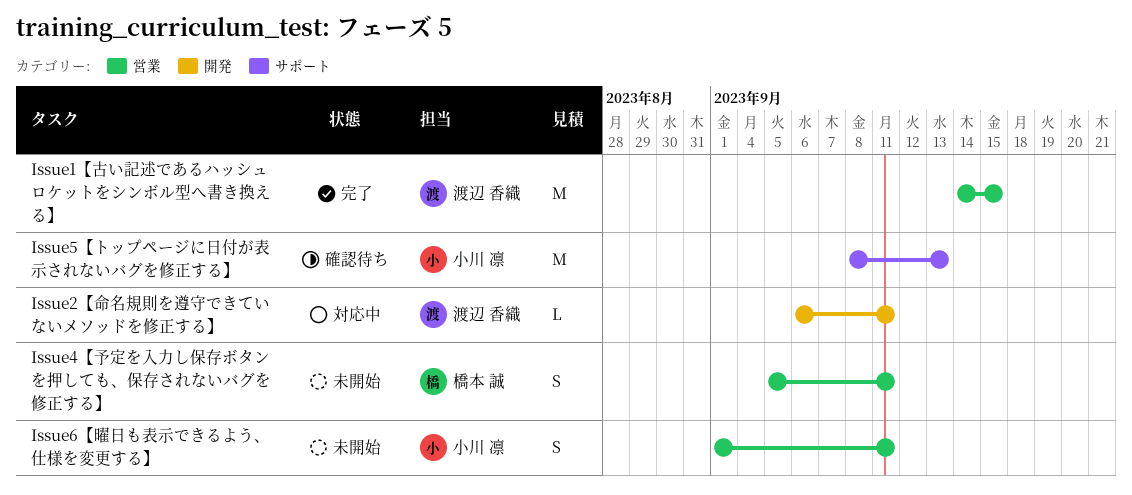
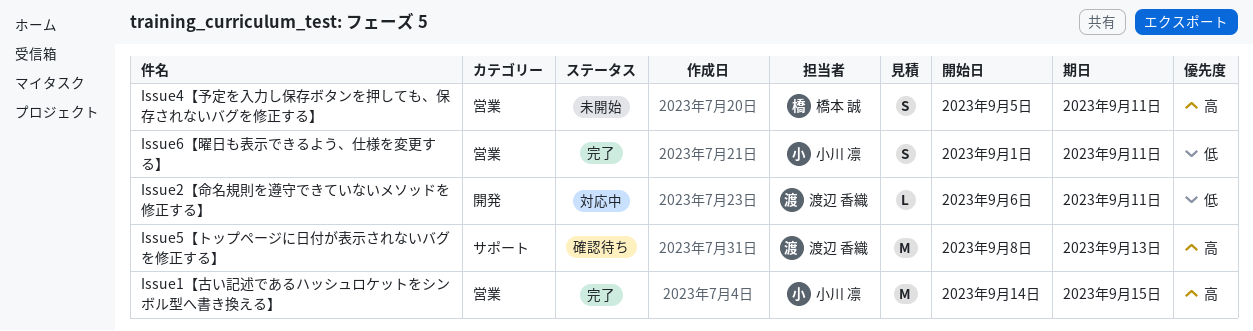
Issue1【古い記述であるハッシュロケットをシンボル型へ書き換える】, owner: 渡辺 香織 -> 小川 凛
Issue5【トップページに日付が表示されないバグを修正する】, owner: 小川 凛 -> 渡辺 香織
Issue6【曜日も表示できるよう、仕様を変更する】, status: 未開始 -> 完了

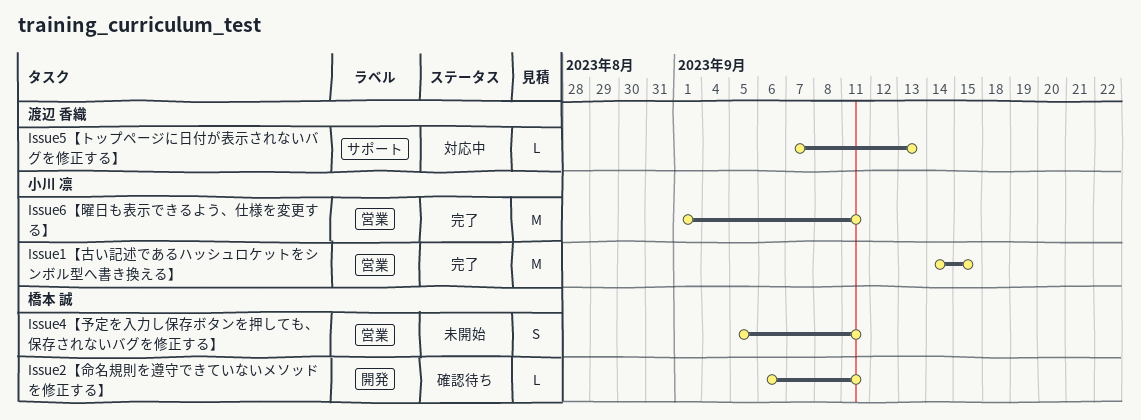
Issue2【命名規則を遵守できていないメソッドを修正する】, status: 対応中 -> 確認待ち
Issue2【命名規則を遵守できていないメソッドを修正する】, owner: 渡辺 香織 -> 橋本 誠
Issue5【トップページに日付が表示されないバグを修正する】, status: 確認待ち -> 対応中
Issue5【トップページに日付が表示されないバグを修正する】, estimate: M -> L
Issue5【トップページに日付が表示されないバグを修正する】, start: Sep 8 -> Sep 7
Issue6【曜日も表示できるよう、仕様を変更する】, estimate: S -> M

